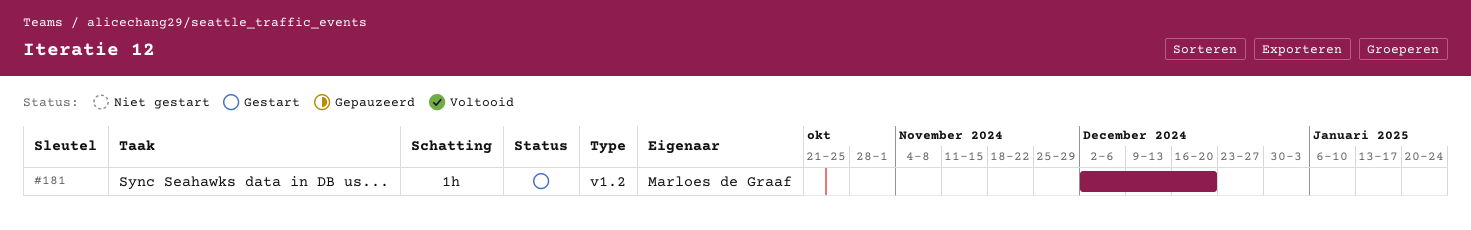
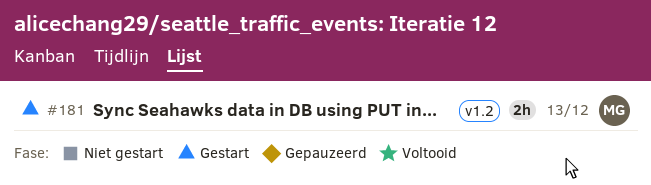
#181, estimate: 1h -> 2h
#181, due: Dec 20 -> Dec 13

